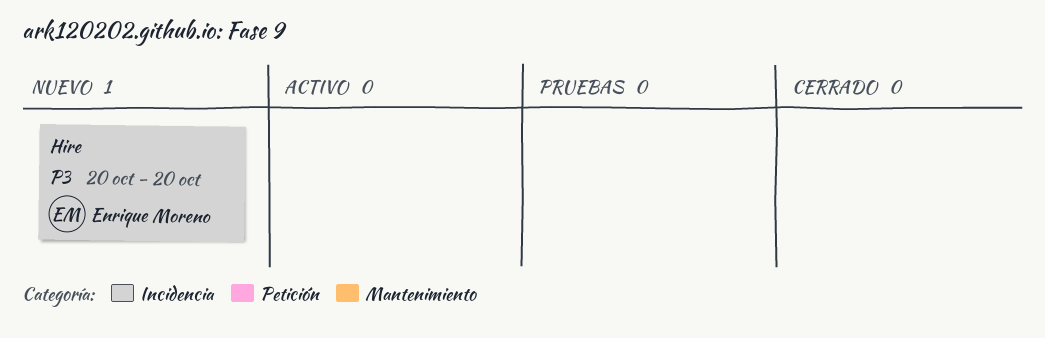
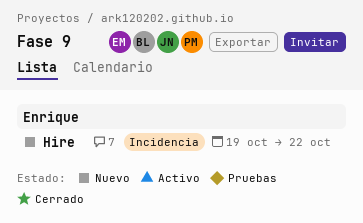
Hire, start: Oct 20 -> Oct 19
Hire, due: Oct 20 -> Oct 22

